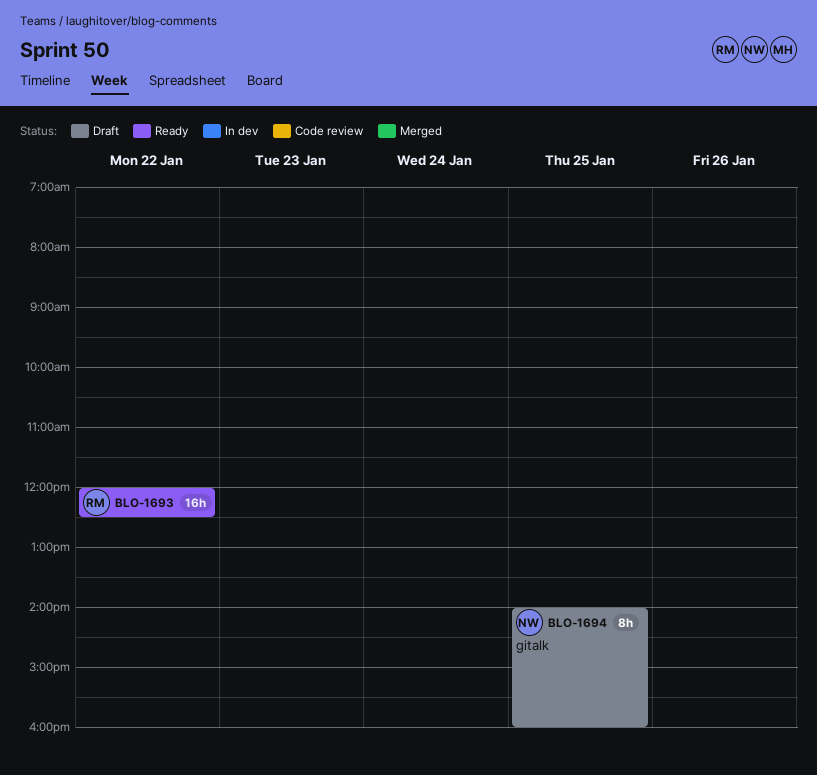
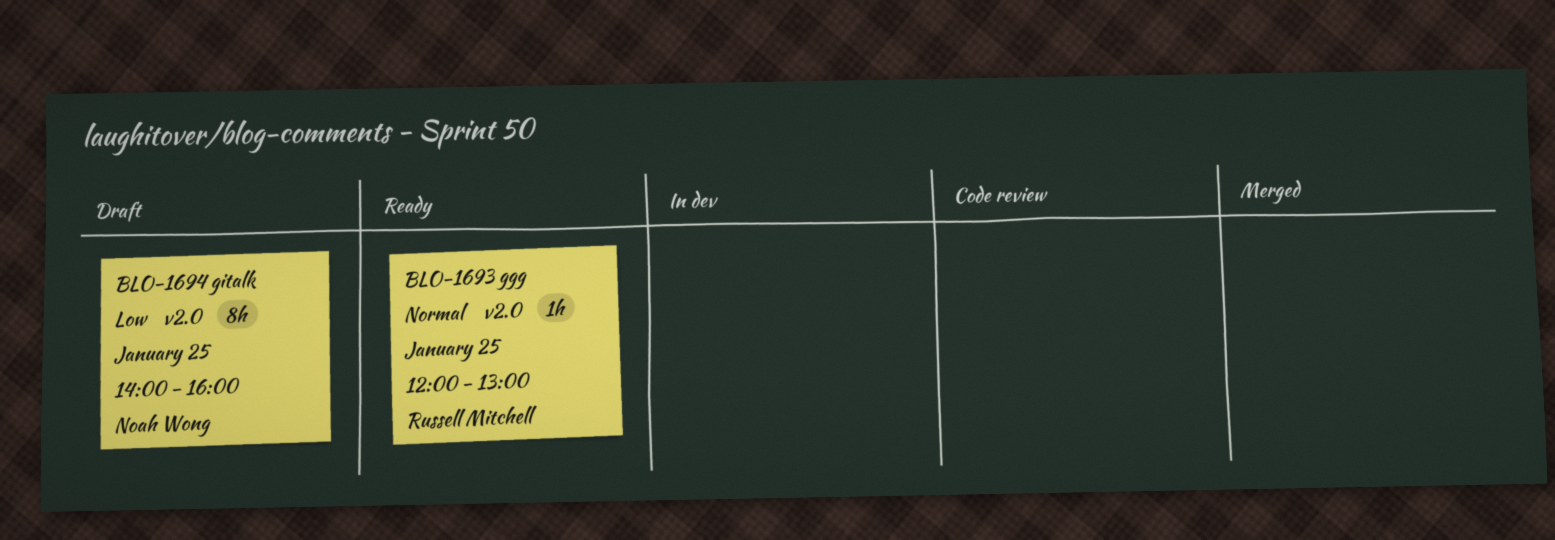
BLO-1693, estimate: 16h -> 1h
BLO-1693, day: Jan 22 -> Jan 25
BLO-1693, ends: 12:30 -> 13:00

